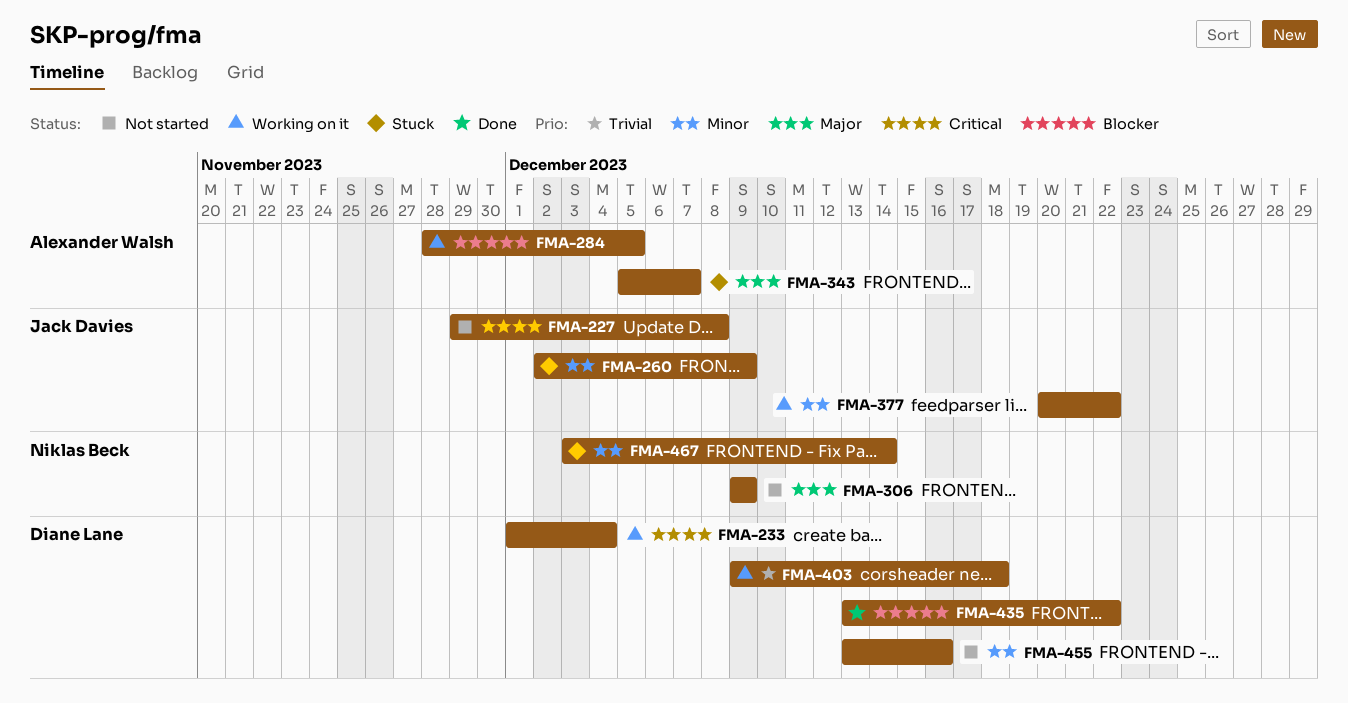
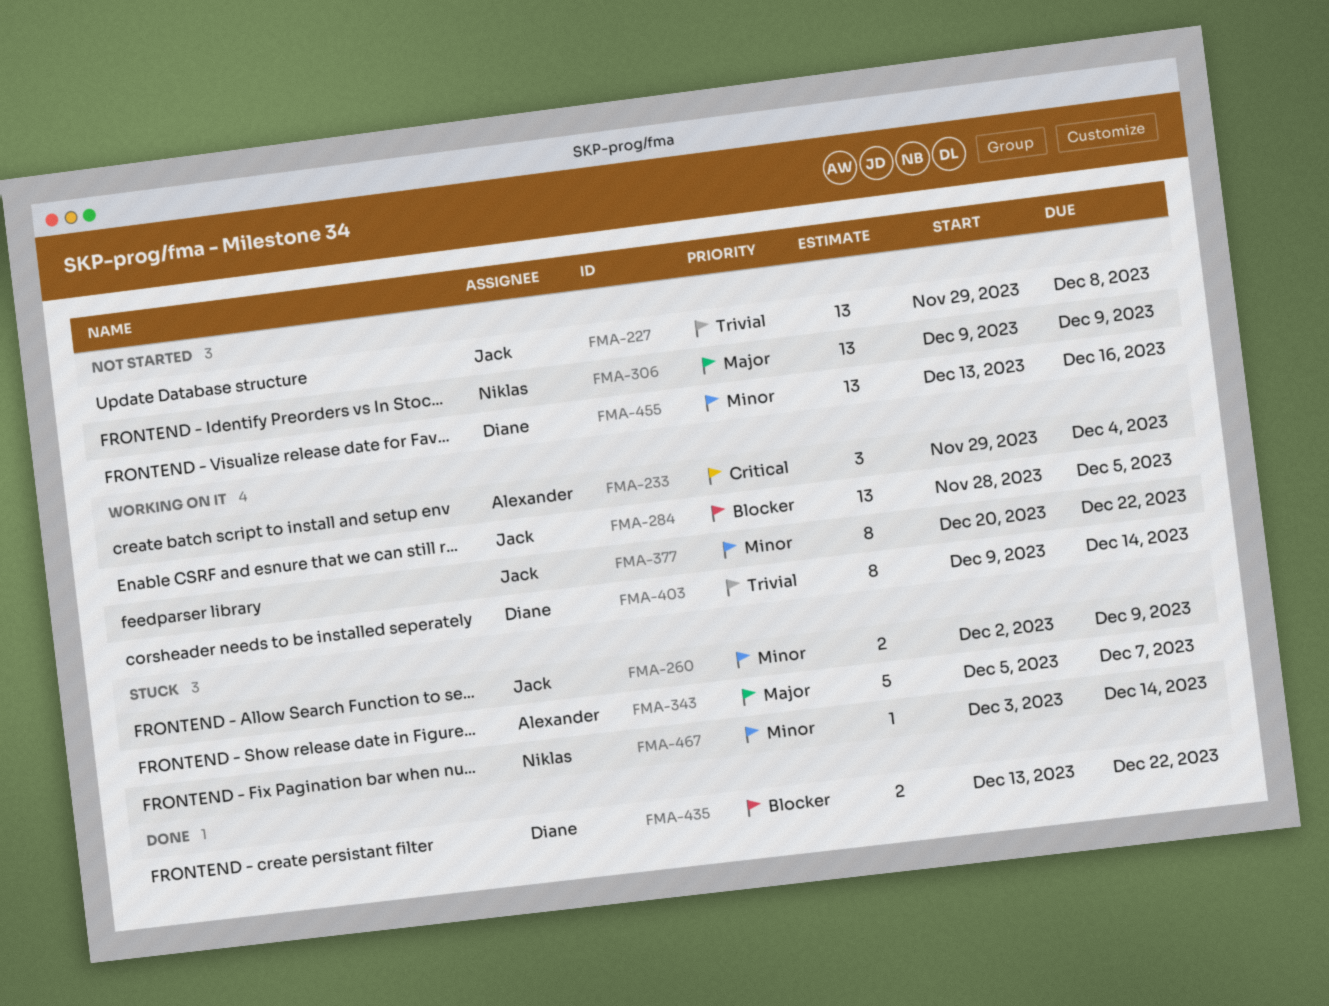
FMA-227, priority: Critical -> Trivial
FMA-233, owner: Diane Lane -> Alexander Walsh
FMA-233, start: Dec 1 -> Nov 29
FMA-284, owner: Alexander Walsh -> Jack Davies
FMA-403, due: Dec 18 -> Dec 14

